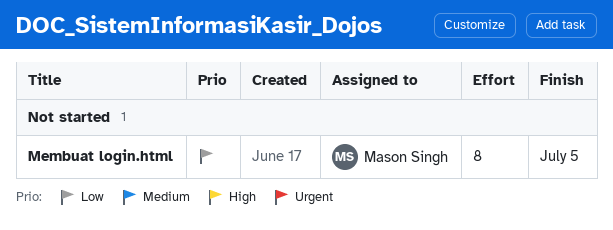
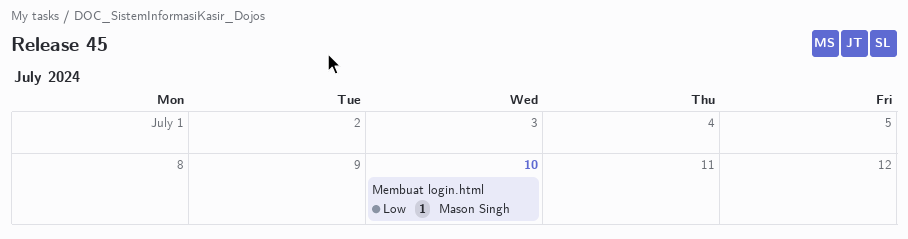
Membuat login.html, estimate: 8 -> 1
Membuat login.html, due: Jul 5 -> Jul 10

